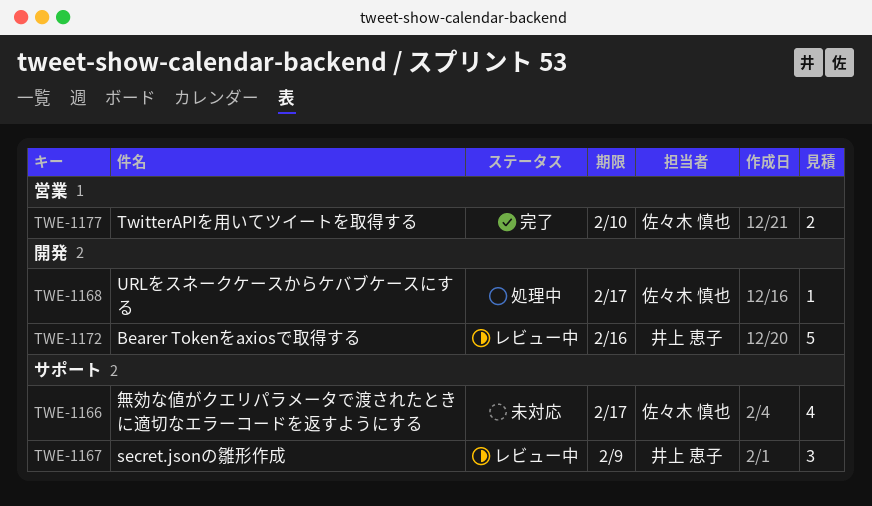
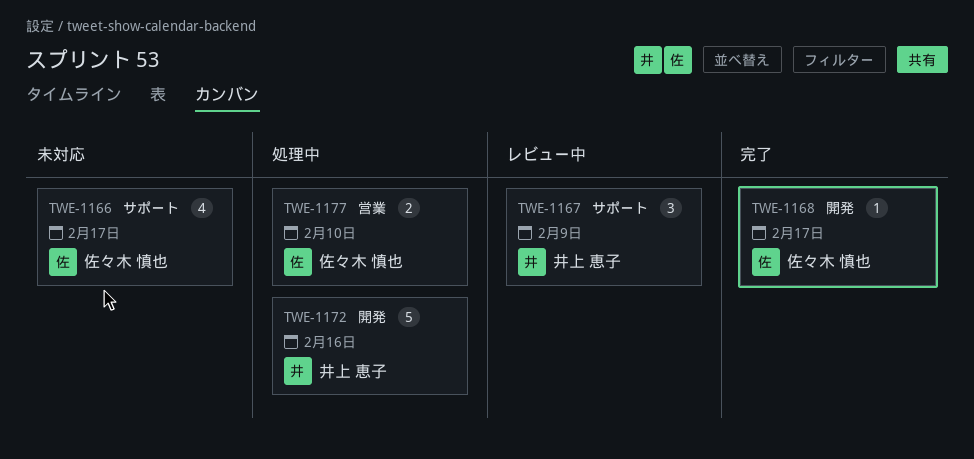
TWE-1168, status: 処理中 -> 完了
TWE-1172, status: レビュー中 -> 処理中
TWE-1177, status: 完了 -> 処理中

